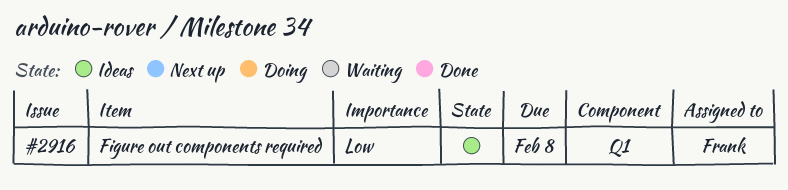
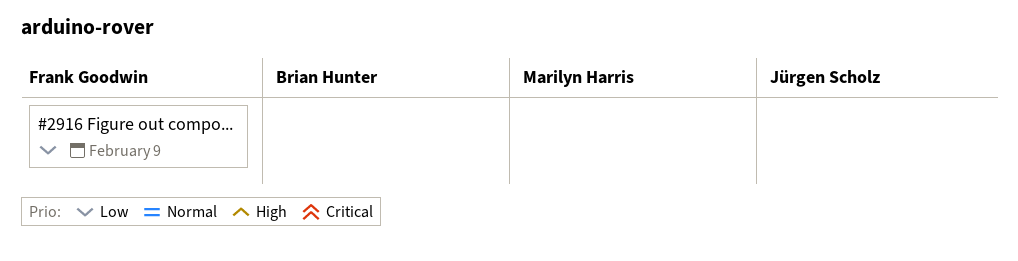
#2916, due: Feb 8 -> Feb 9

